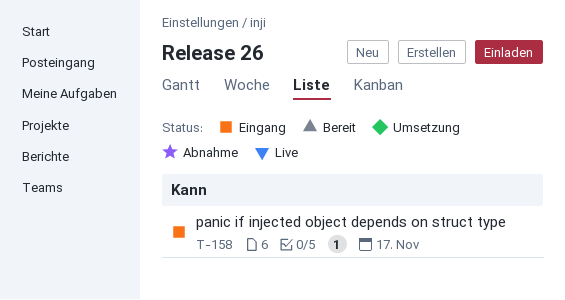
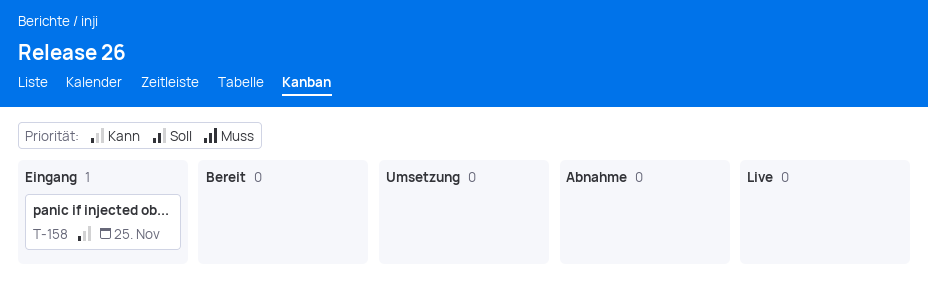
T-158, due: Nov 17 -> Nov 25

